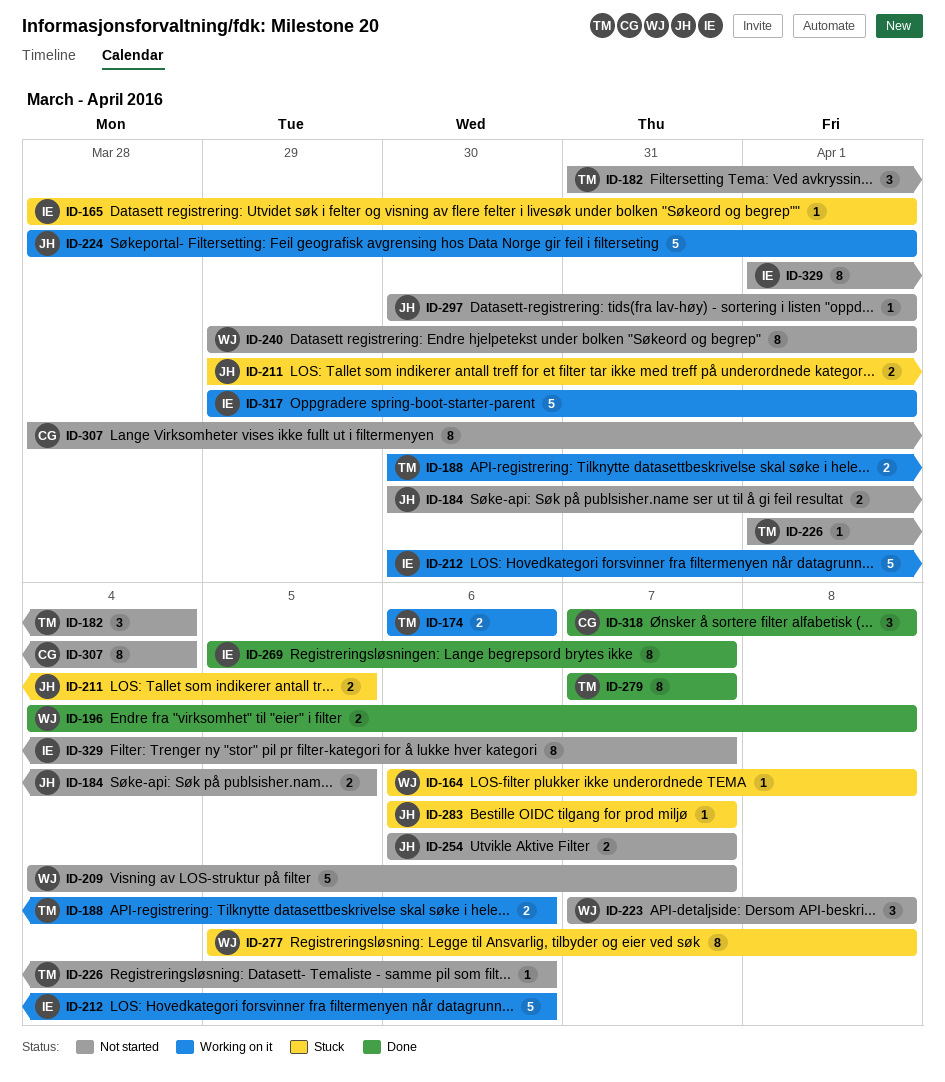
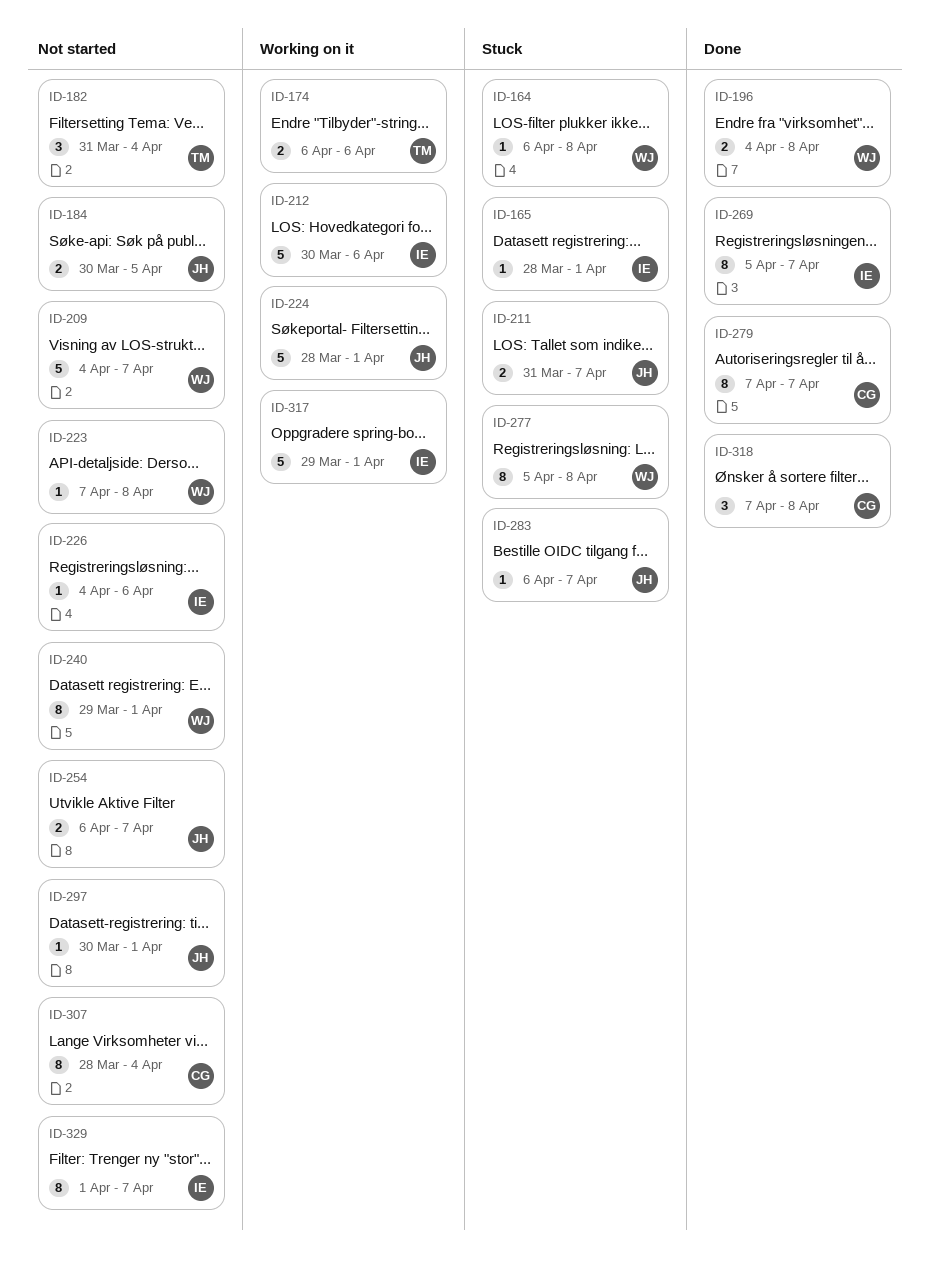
ID-188: present -> none
ID-211, start: Mar 29 -> Mar 31
ID-211, due: Apr 5 -> Apr 7
ID-223, estimate: 3 -> 1
ID-226, owner: TM -> IE
ID-226, start: Apr 1 -> Apr 4
ID-279, owner: TM -> CG

